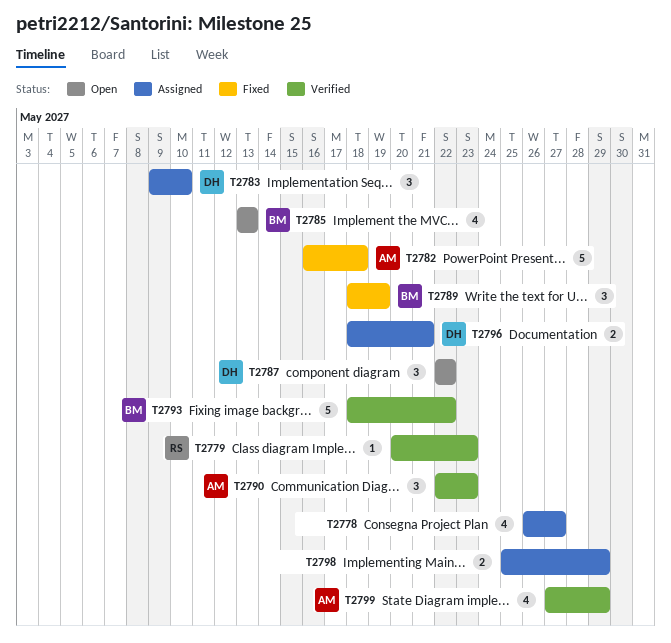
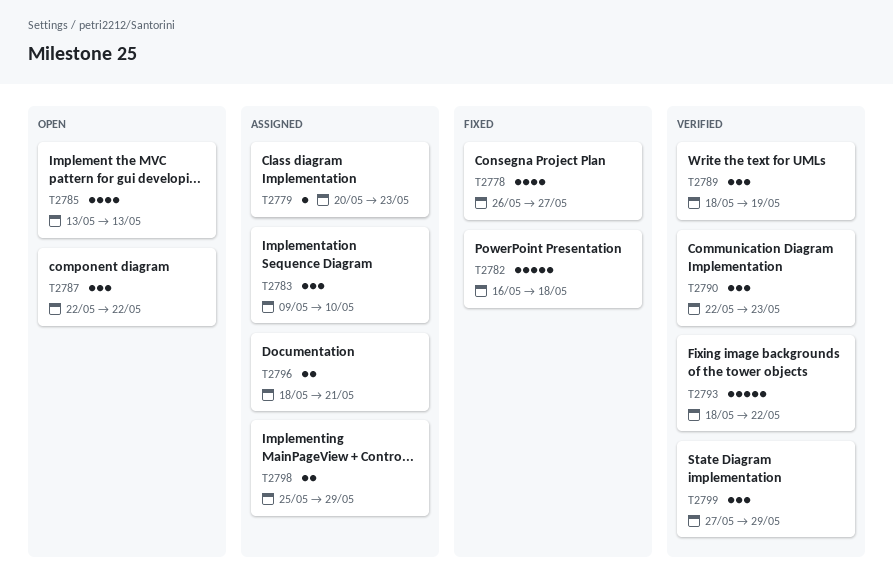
T2778, status: Assigned -> Fixed
T2779, status: Verified -> Assigned
T2789, status: Fixed -> Verified
T2799, estimate: 4 -> 3

